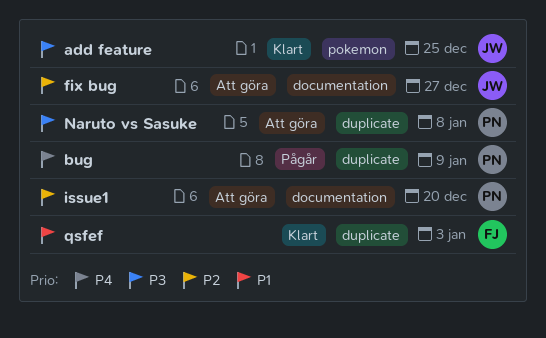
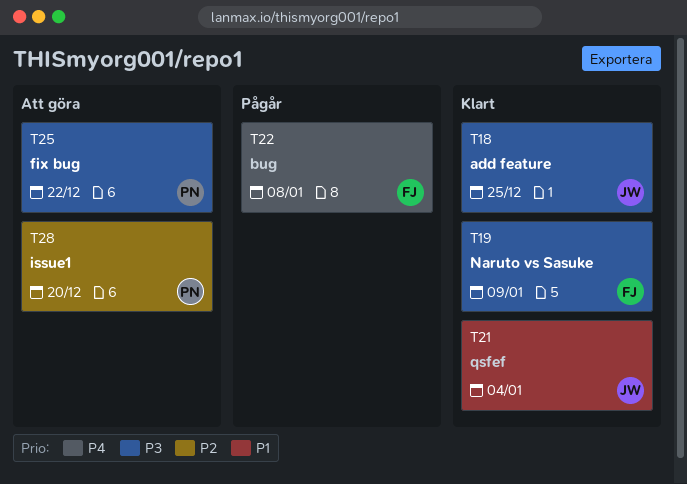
bug, owner: PN -> FJ
bug, due: Jan 9 -> Jan 8
fix bug, owner: JW -> PN
fix bug, priority: P2 -> P3
fix bug, due: Dec 27 -> Dec 22
Naruto vs Sasuke, status: Att göra -> Klart
Naruto vs Sasuke, owner: PN -> FJ
Naruto vs Sasuke, due: Jan 8 -> Jan 9
qsfef, owner: FJ -> JW
qsfef, due: Jan 3 -> Jan 4

